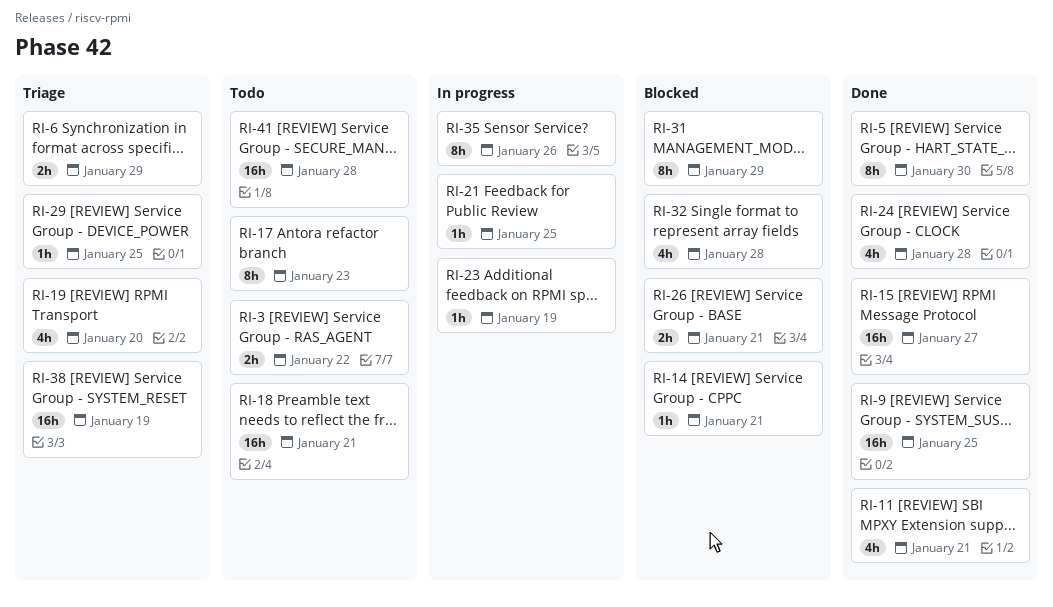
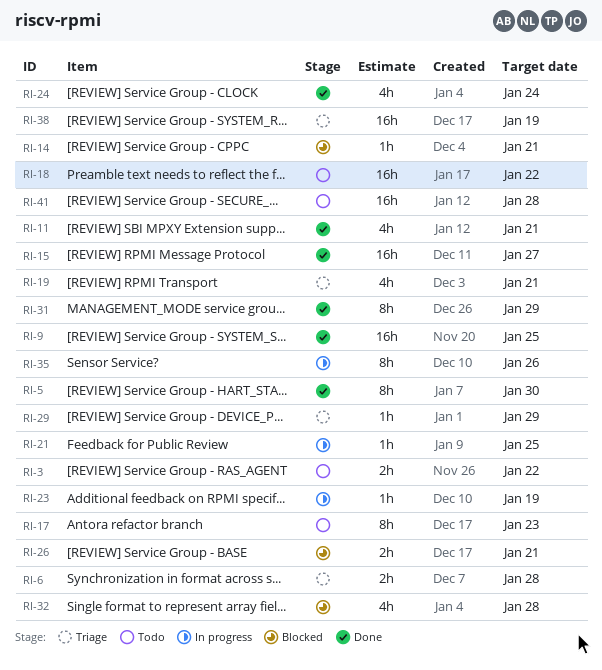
RI-6, due: Jan 29 -> Jan 28
RI-18, due: Jan 21 -> Jan 22
RI-19, due: Jan 20 -> Jan 21
RI-24, due: Jan 28 -> Jan 24
RI-29, due: Jan 25 -> Jan 29
RI-31, status: Blocked -> Done

